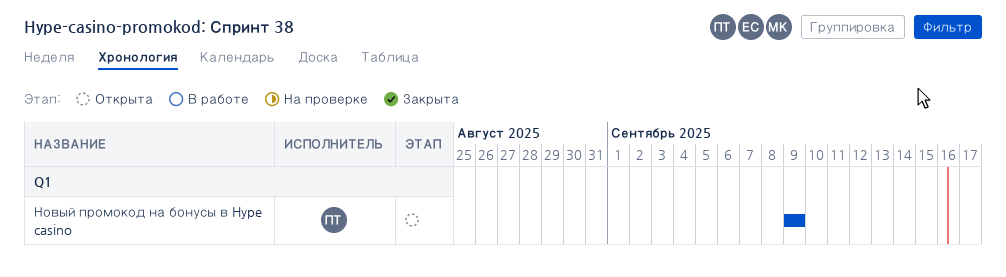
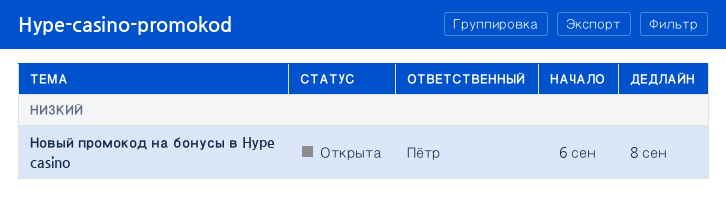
Новый промокод на бонусы в Hype casino, start: Sep 9 -> Sep 6
Новый промокод на бонусы в Hype casino, due: Sep 9 -> Sep 8

